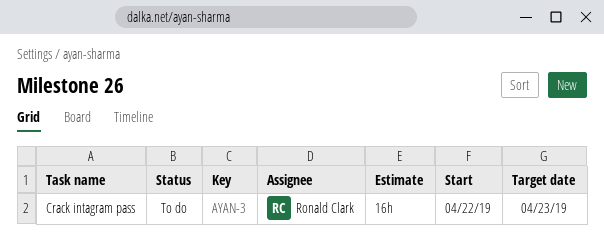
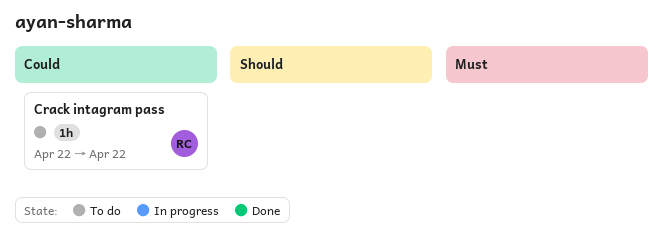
Crack intagram pass, estimate: 16h -> 1h
Crack intagram pass, due: Apr 23 -> Apr 22

